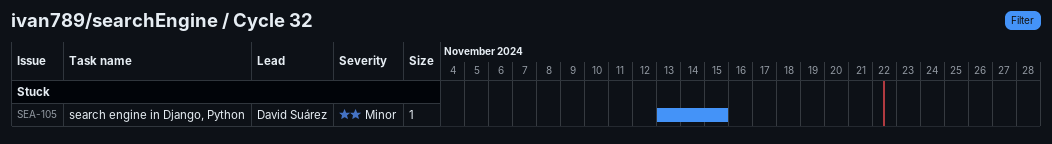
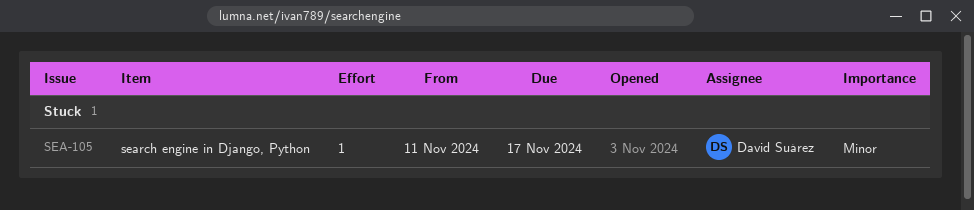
SEA-105, start: Nov 13 -> Nov 11
SEA-105, due: Nov 15 -> Nov 17

